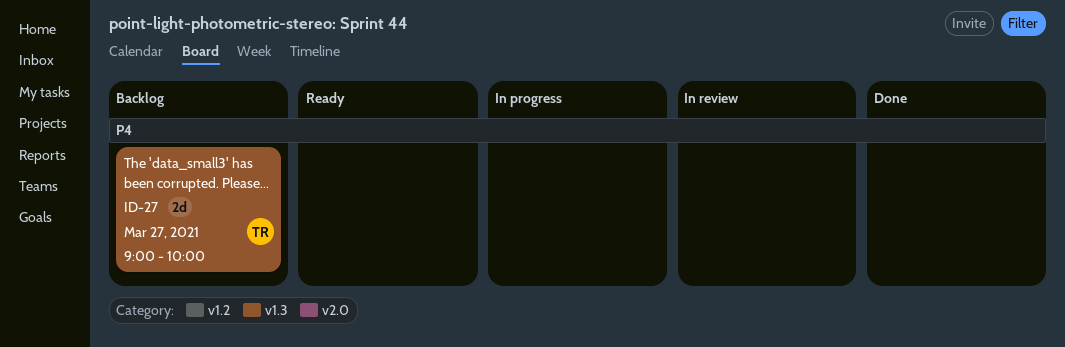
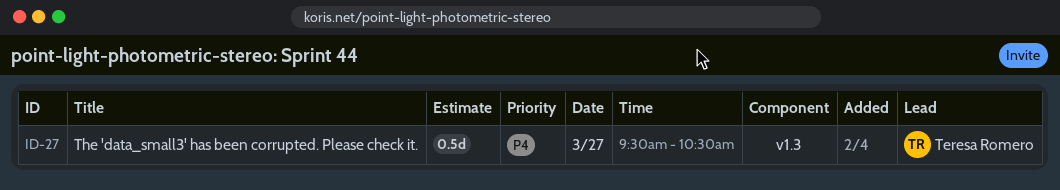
ID-27, estimate: 2d -> 0.5d
ID-27, begins: 09:00 -> 09:30
ID-27, ends: 10:00 -> 10:30

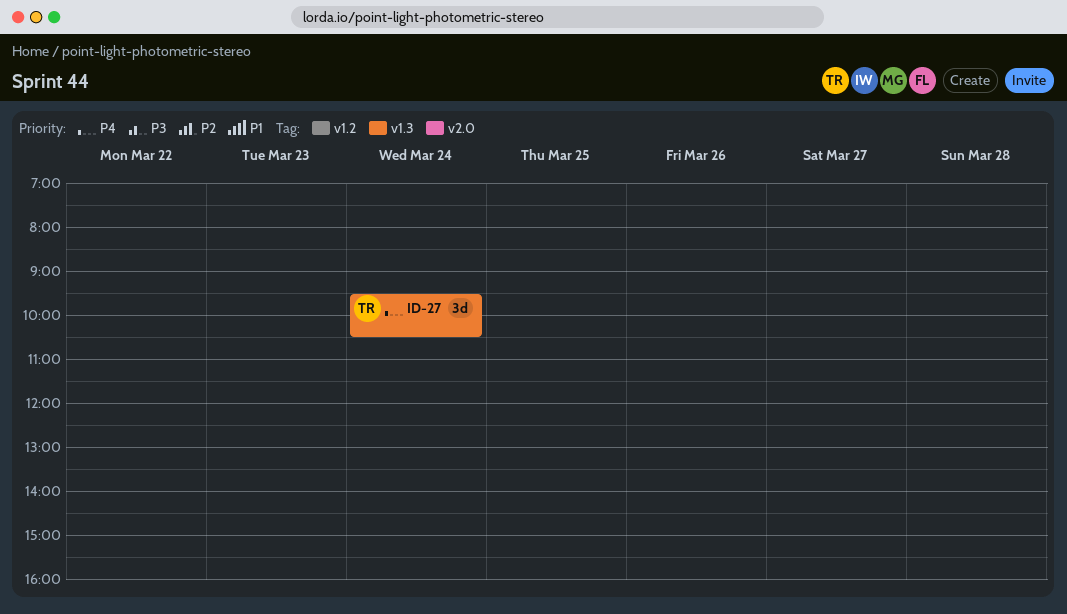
ID-27, estimate: 0.5d -> 3d
ID-27, day: Mar 27 -> Mar 24

